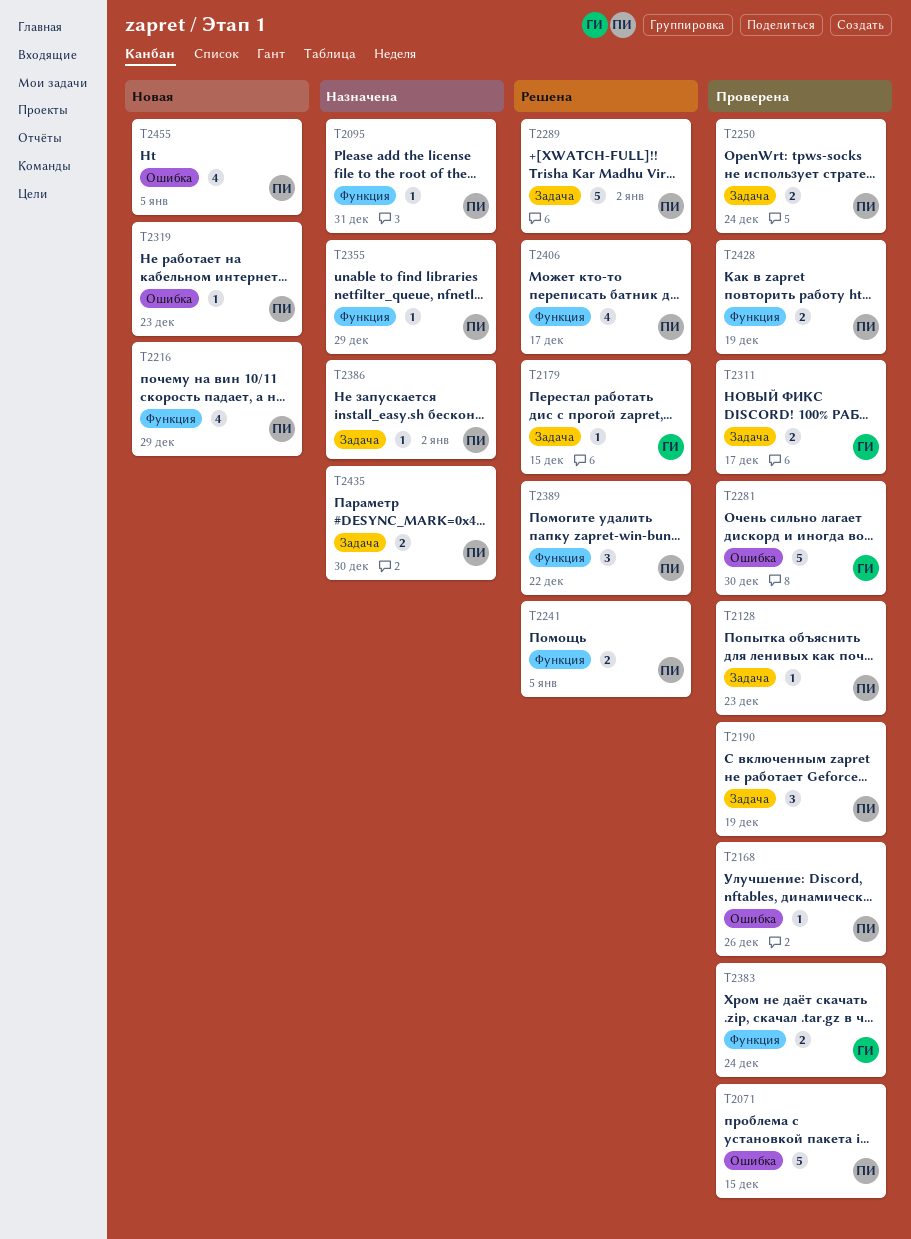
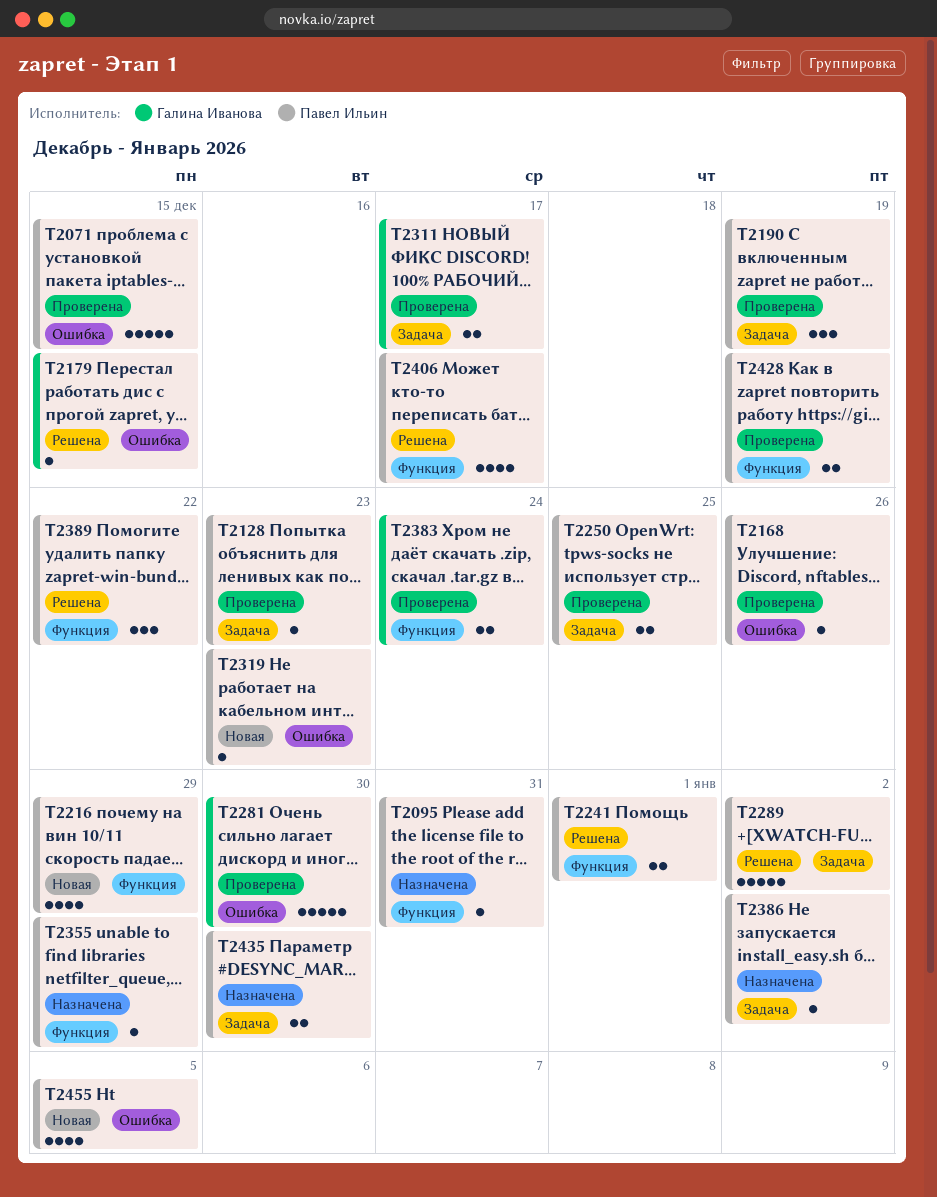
T2179, label: Задача -> Ошибка
T2241, due: Jan 5 -> Jan 1
T2250, due: Dec 24 -> Dec 25

